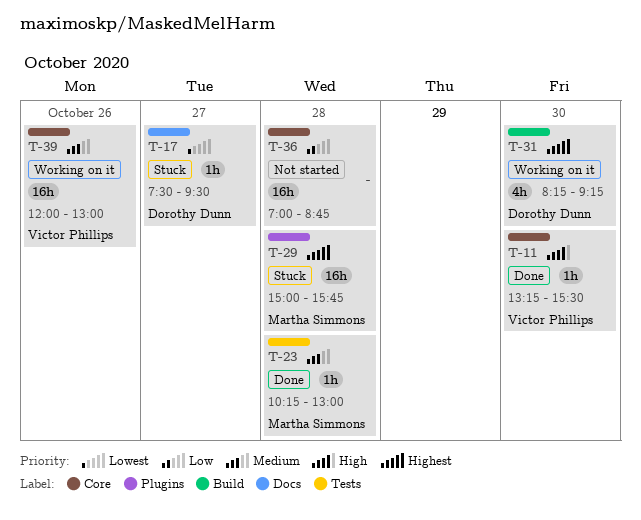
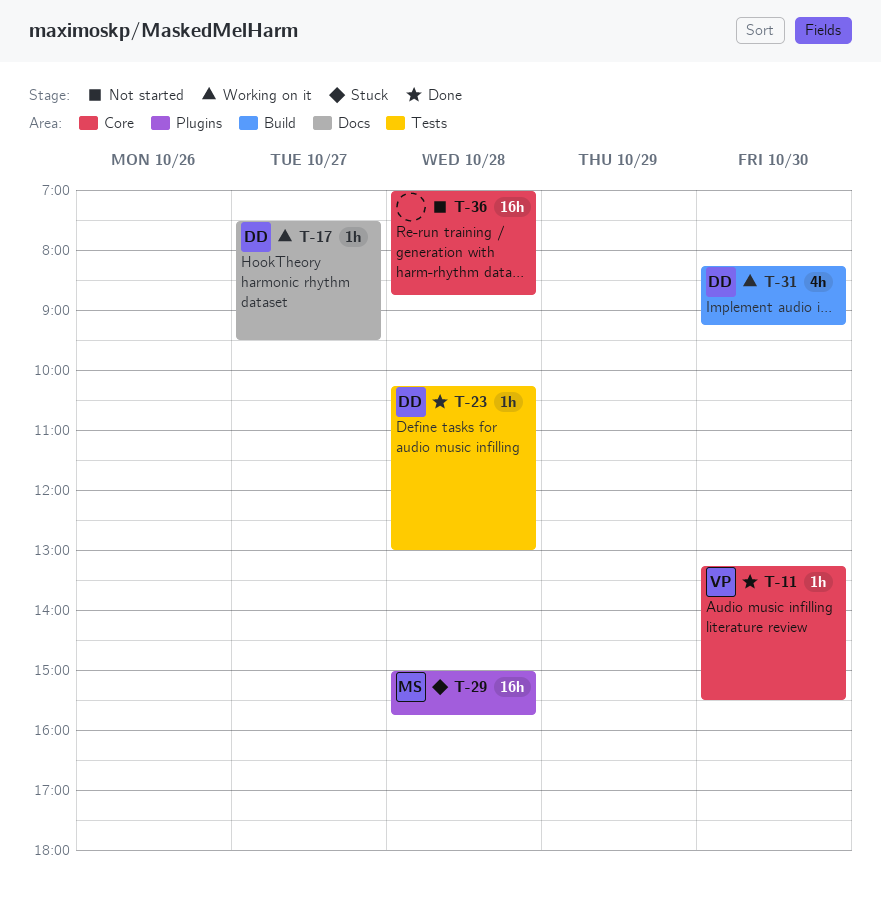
T-17, status: Stuck -> Working on it
T-23, owner: Martha Simmons -> Dorothy Dunn
T-39: present -> none

